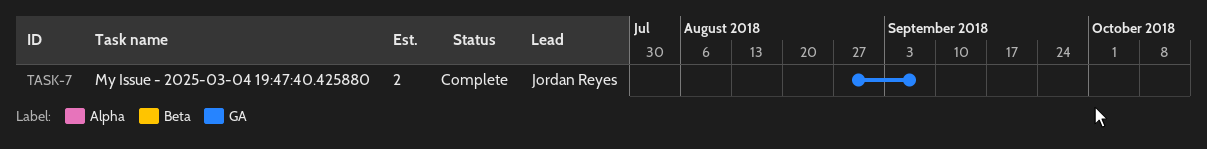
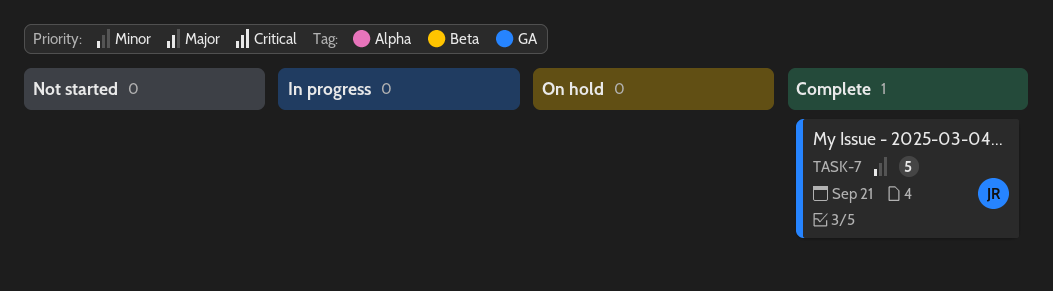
TASK-7, estimate: 2 -> 5
TASK-7, due: Sep 7 -> Sep 21

